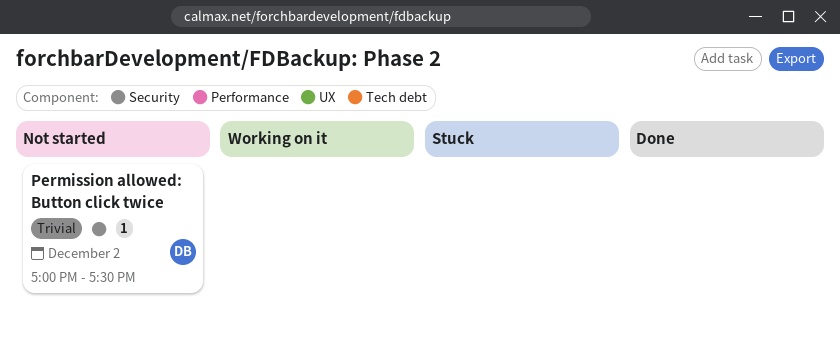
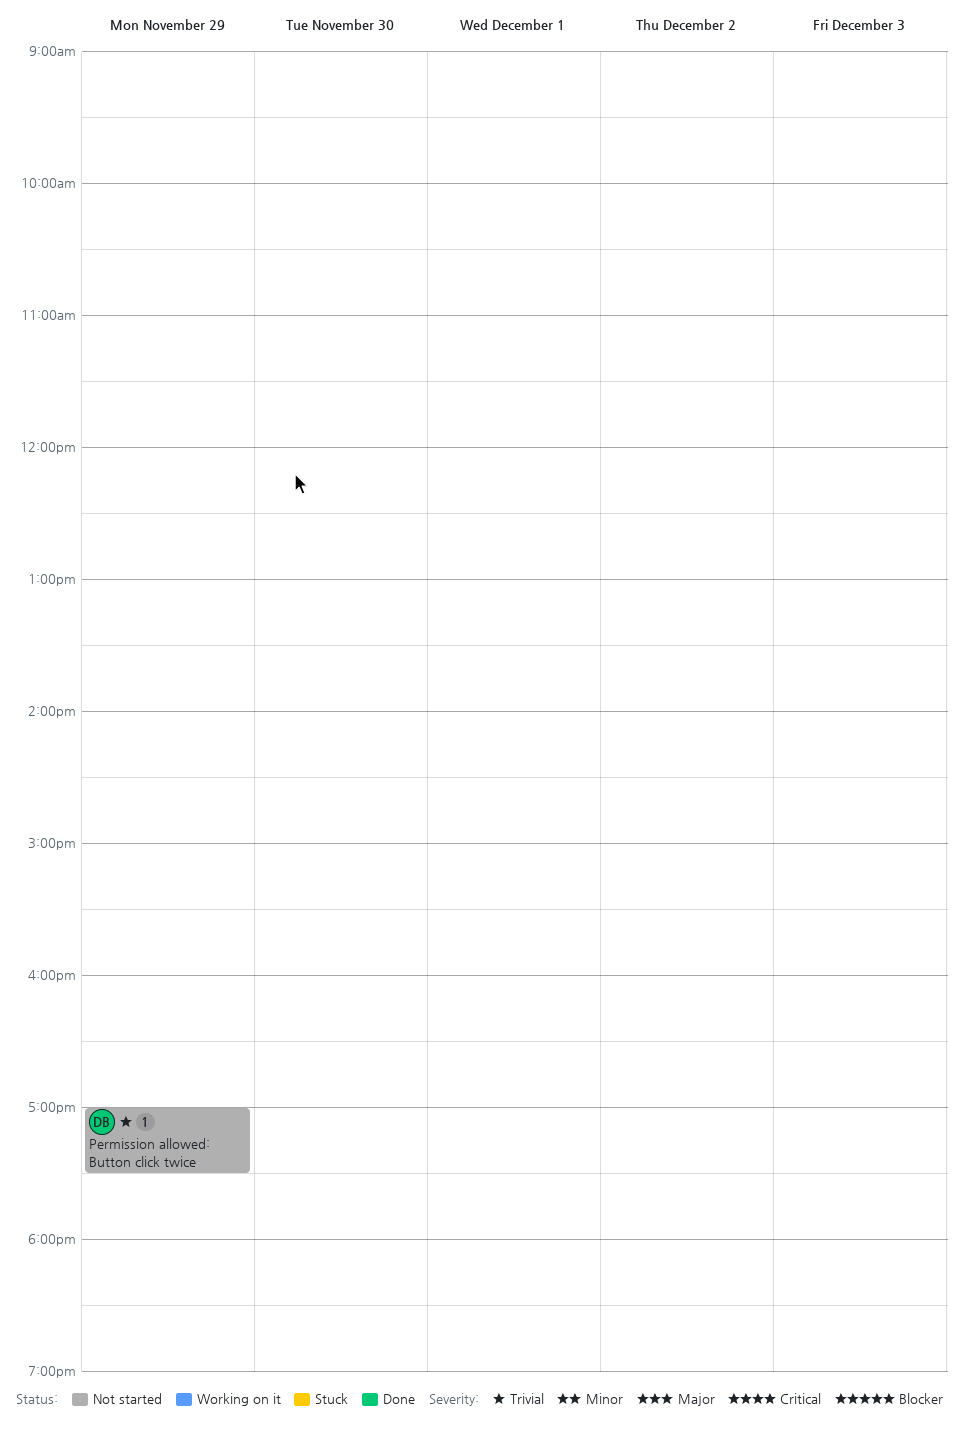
Permission allowed: Button click twice, day: Dec 2 -> Nov 29

